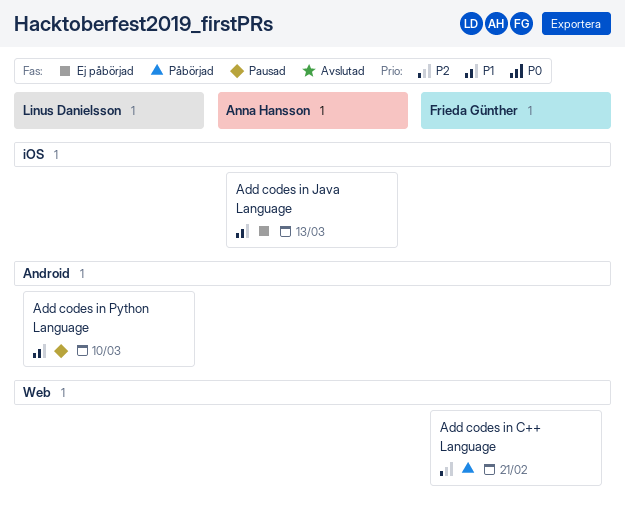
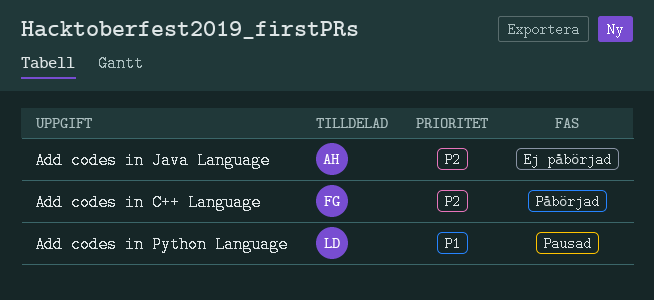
Add codes in Java Language, priority: P1 -> P2

